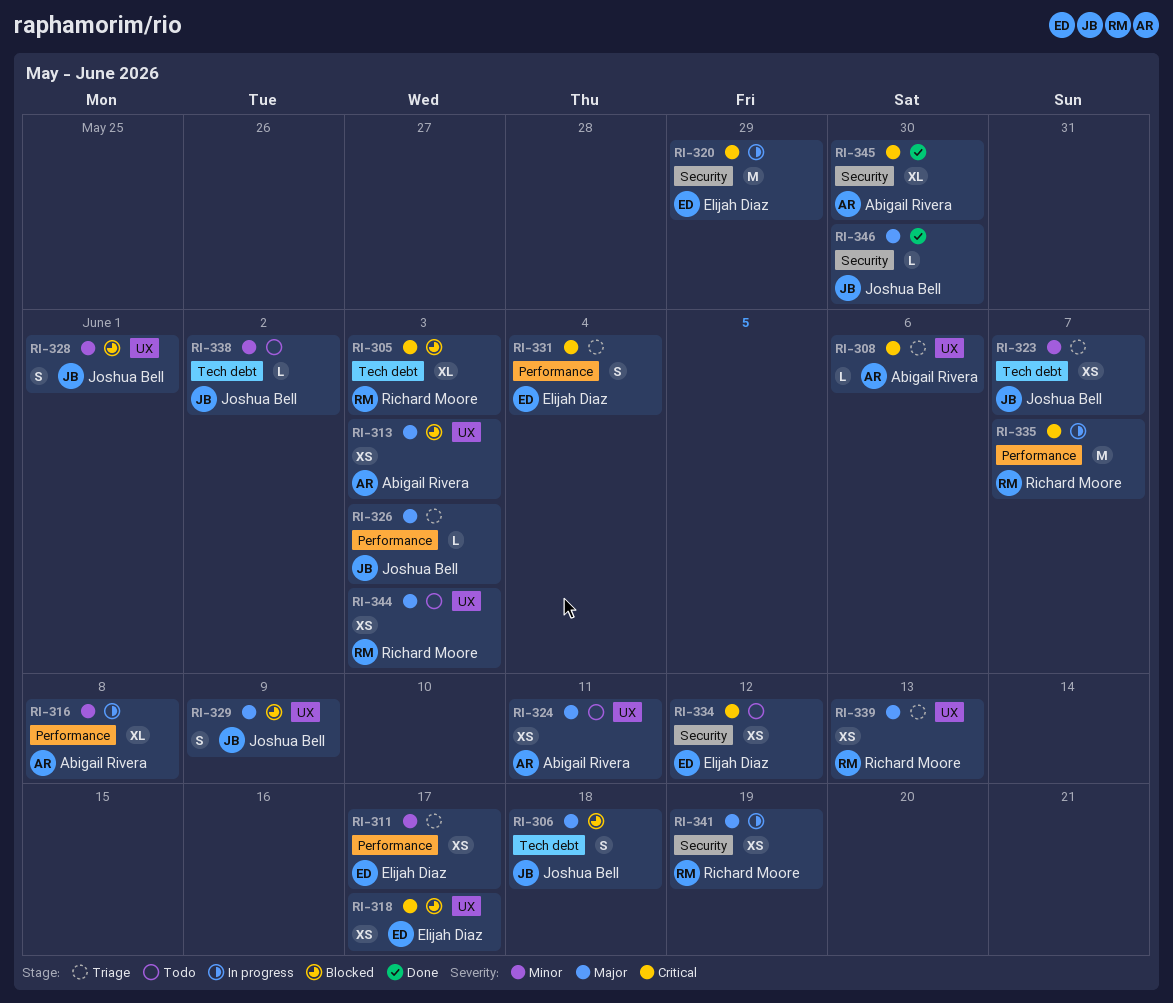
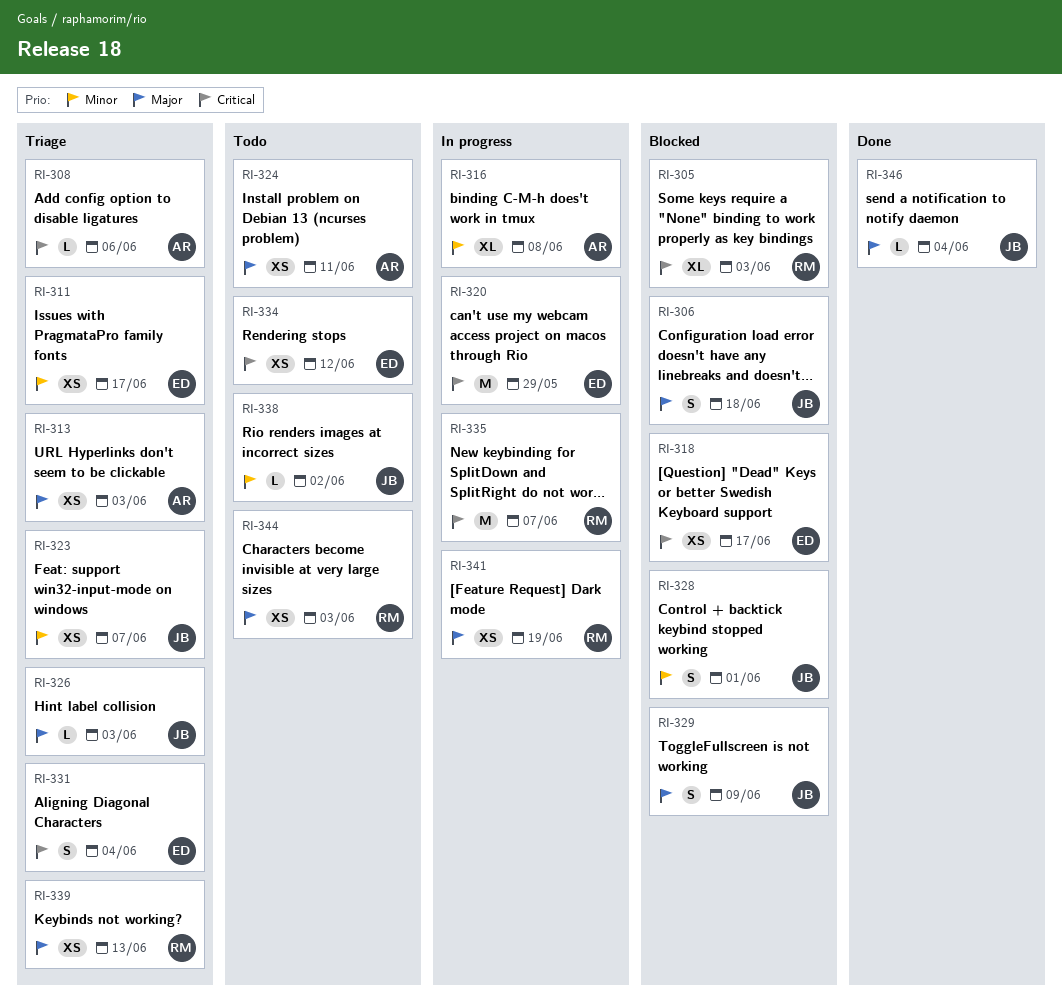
RI-313, status: Blocked -> Triage
RI-345: present -> none
RI-346, due: May 30 -> Jun 4

